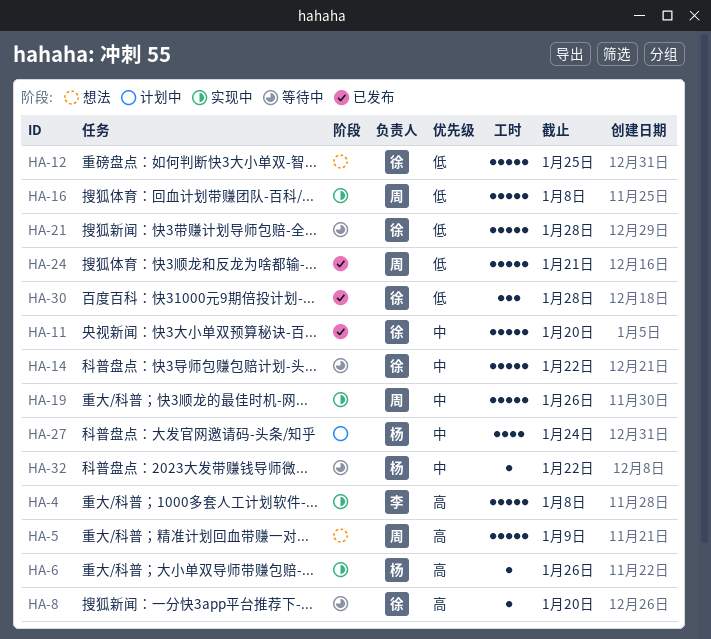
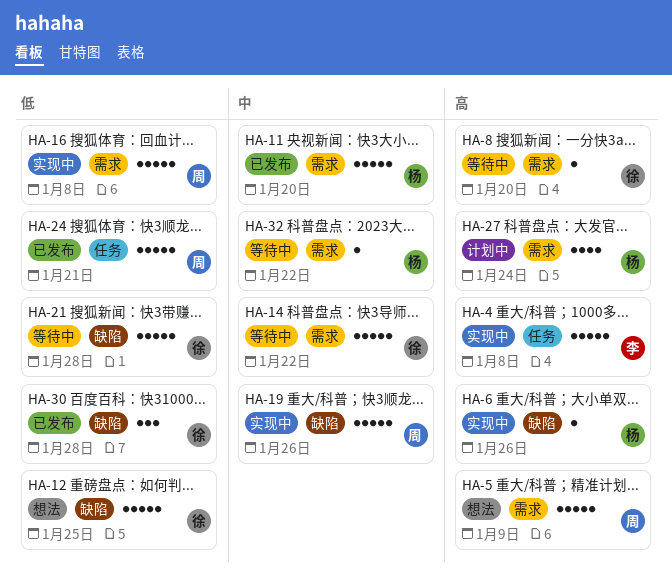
HA-11, owner: 徐 -> 杨
HA-27, priority: 中 -> 高

